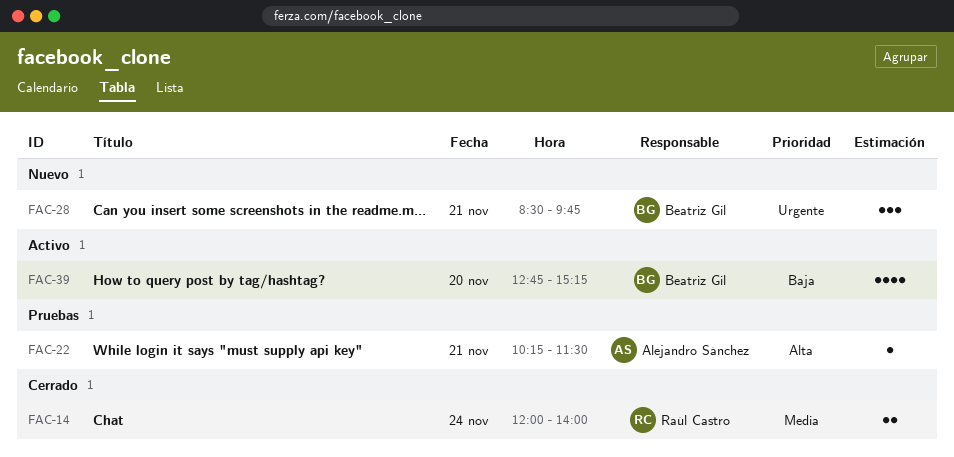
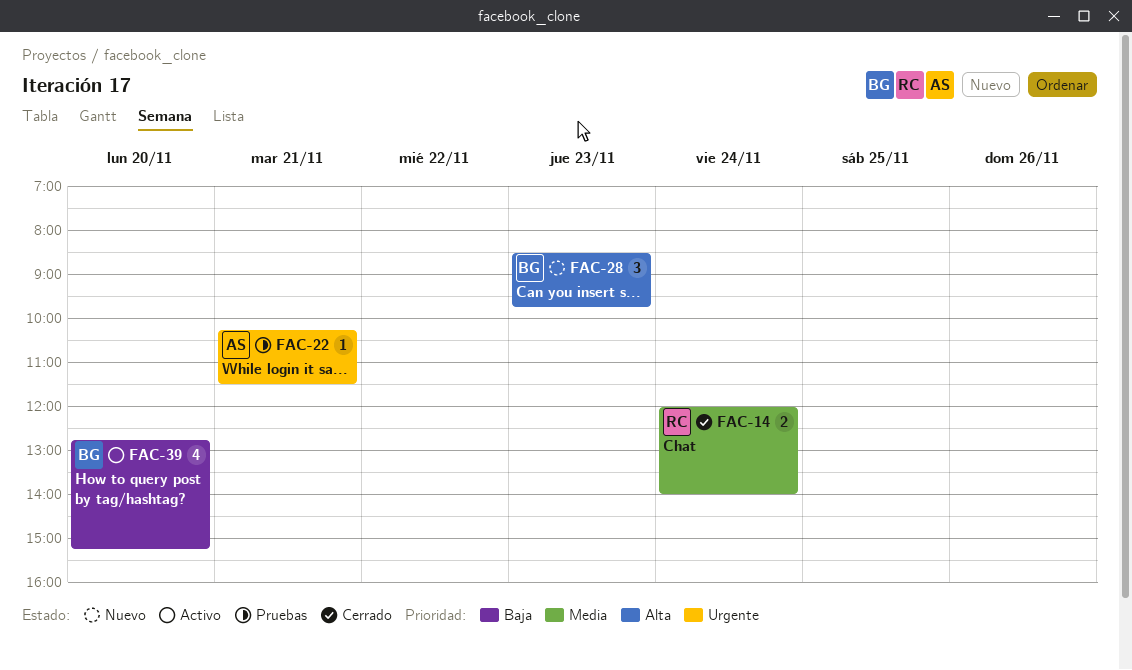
FAC-22, priority: Alta -> Urgente
FAC-28, priority: Urgente -> Alta
FAC-28, day: Nov 21 -> Nov 23

